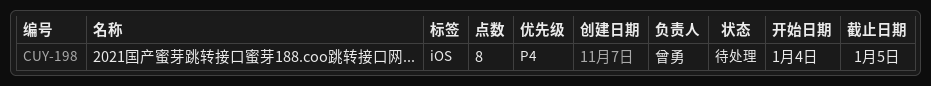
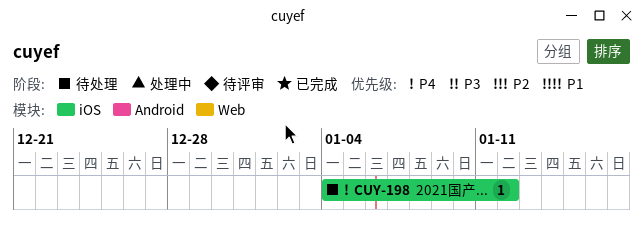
CUY-198, estimate: 8 -> 1
CUY-198, due: Jan 5 -> Jan 12

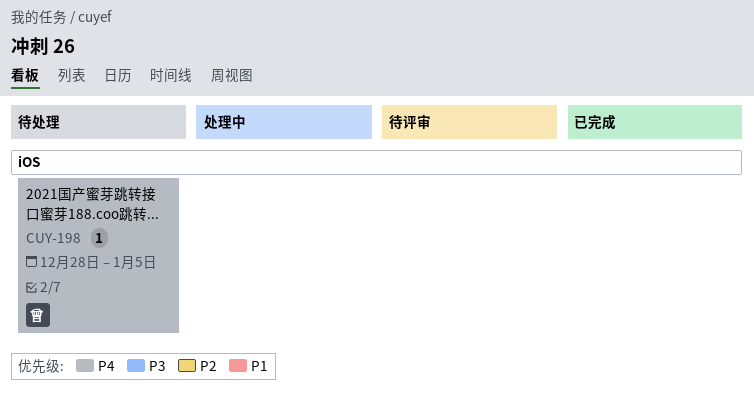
CUY-198, start: Jan 4 -> Dec 28
CUY-198, due: Jan 12 -> Jan 5

